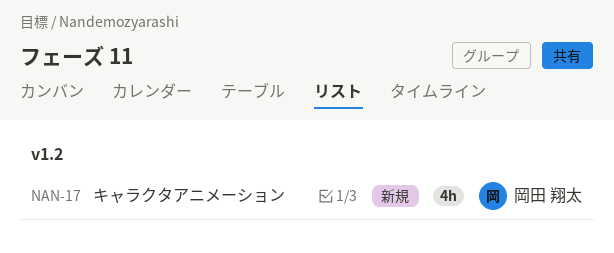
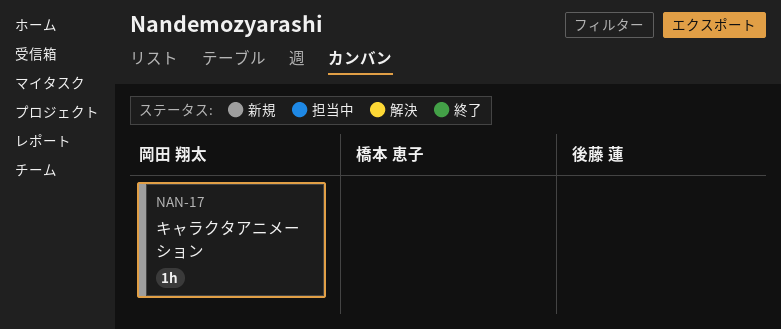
NAN-17, estimate: 4h -> 1h

